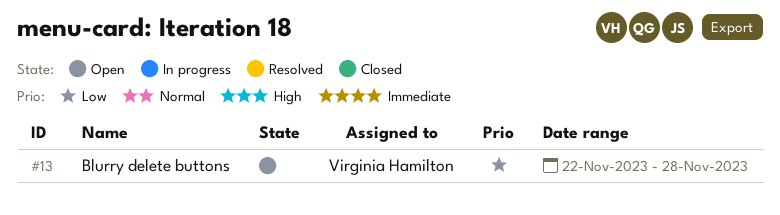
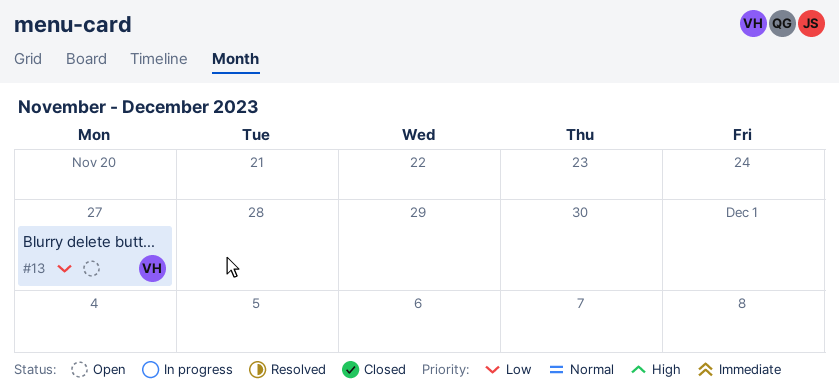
#13, due: Nov 28 -> Nov 27

